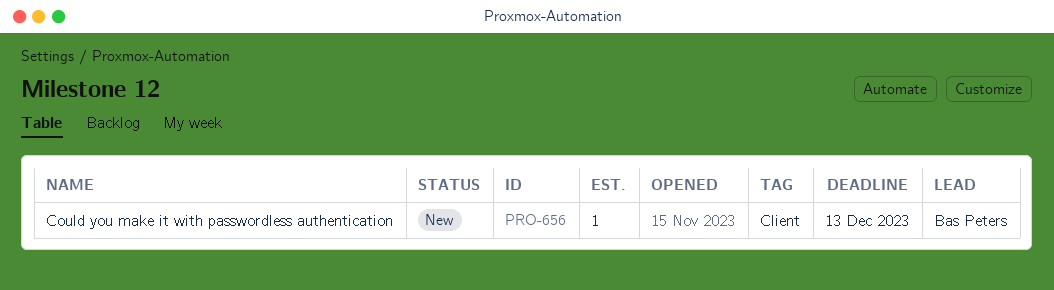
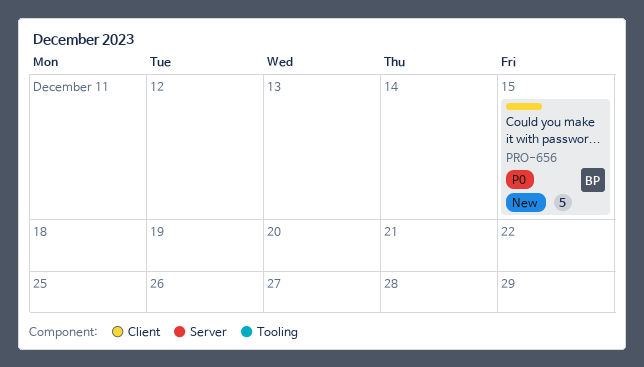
PRO-656, estimate: 1 -> 5
PRO-656, due: Dec 13 -> Dec 15

